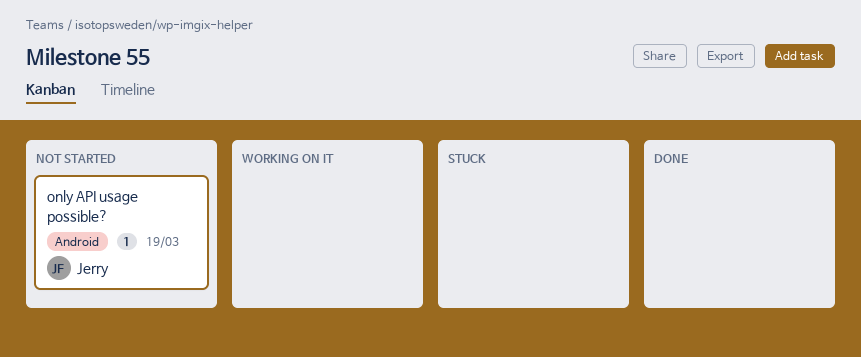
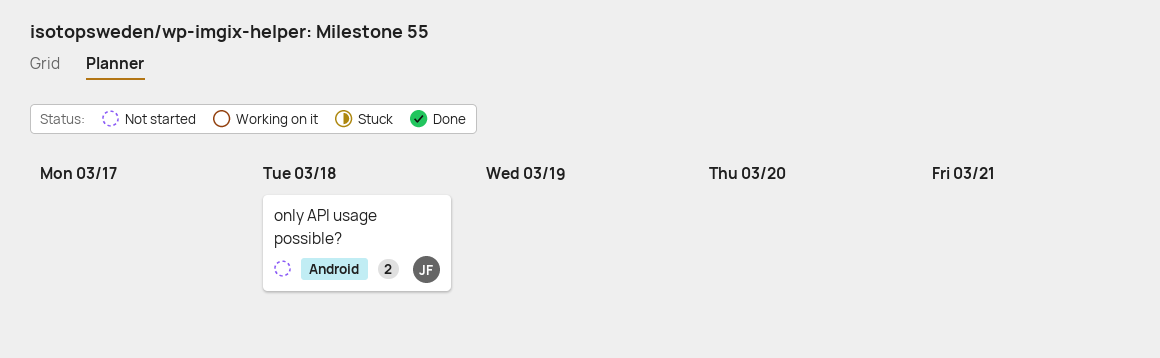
only API usage possible?, estimate: 1 -> 2
only API usage possible?, due: Mar 19 -> Mar 18

